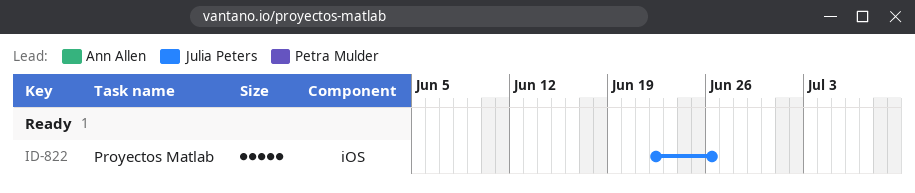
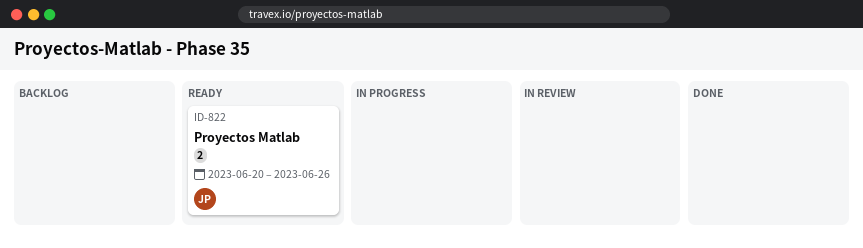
ID-822, estimate: 5 -> 2
ID-822, start: Jun 22 -> Jun 20

